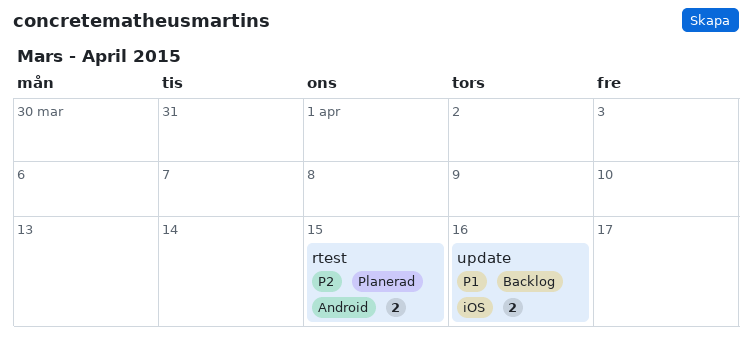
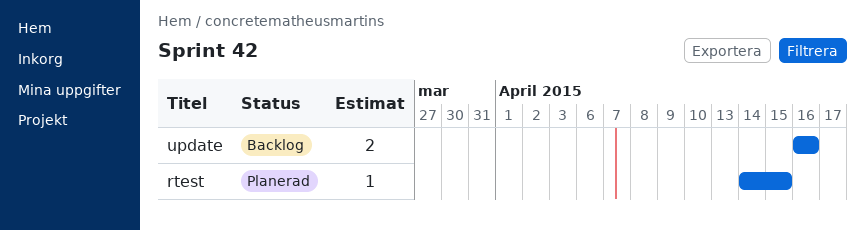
rtest, estimate: 2 -> 1

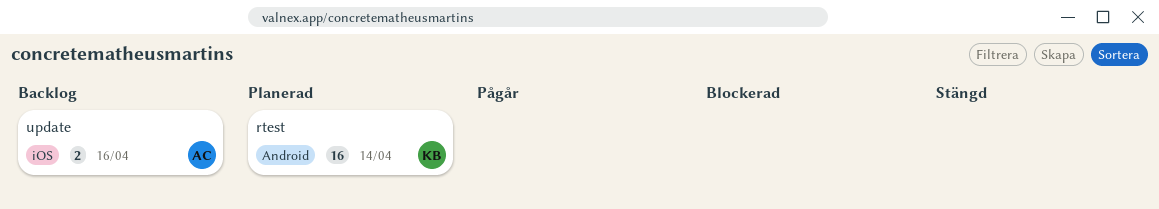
rtest, estimate: 1 -> 16
rtest, due: Apr 15 -> Apr 14

